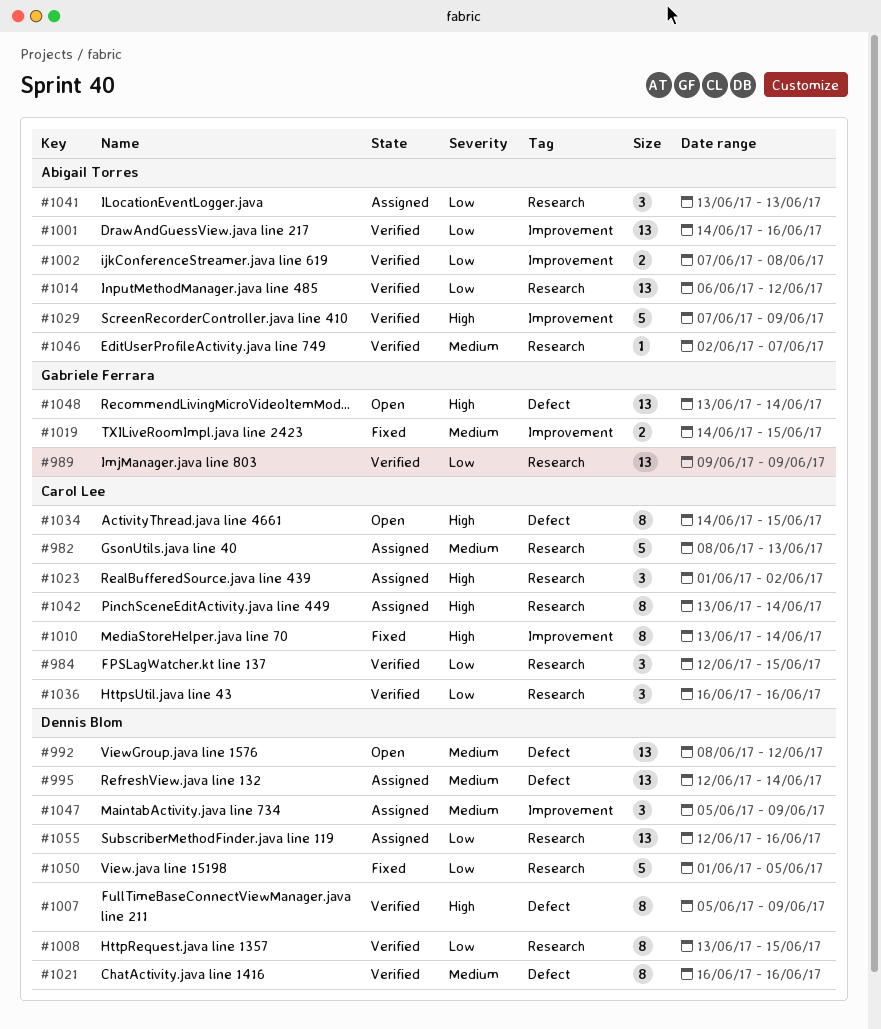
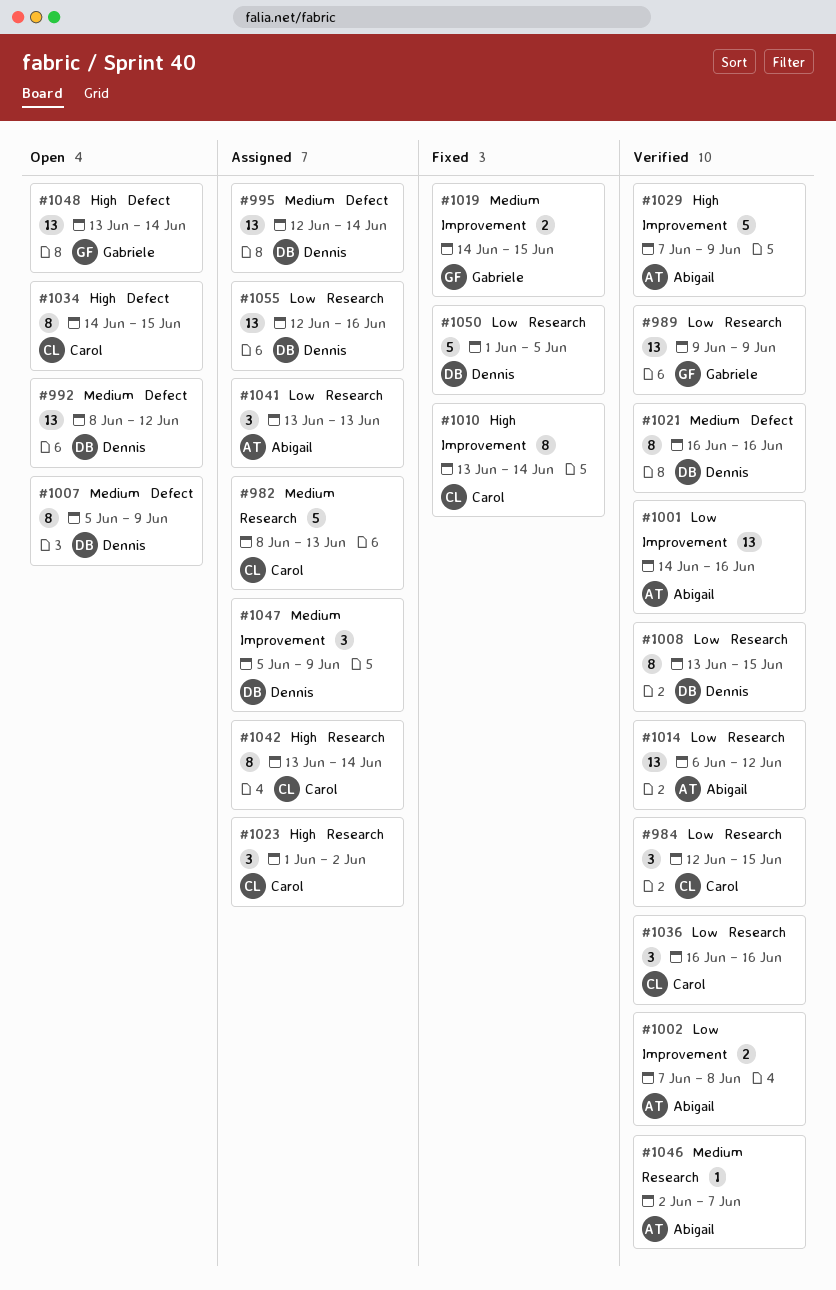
#1007, status: Verified -> Open
#1007, priority: High -> Medium

